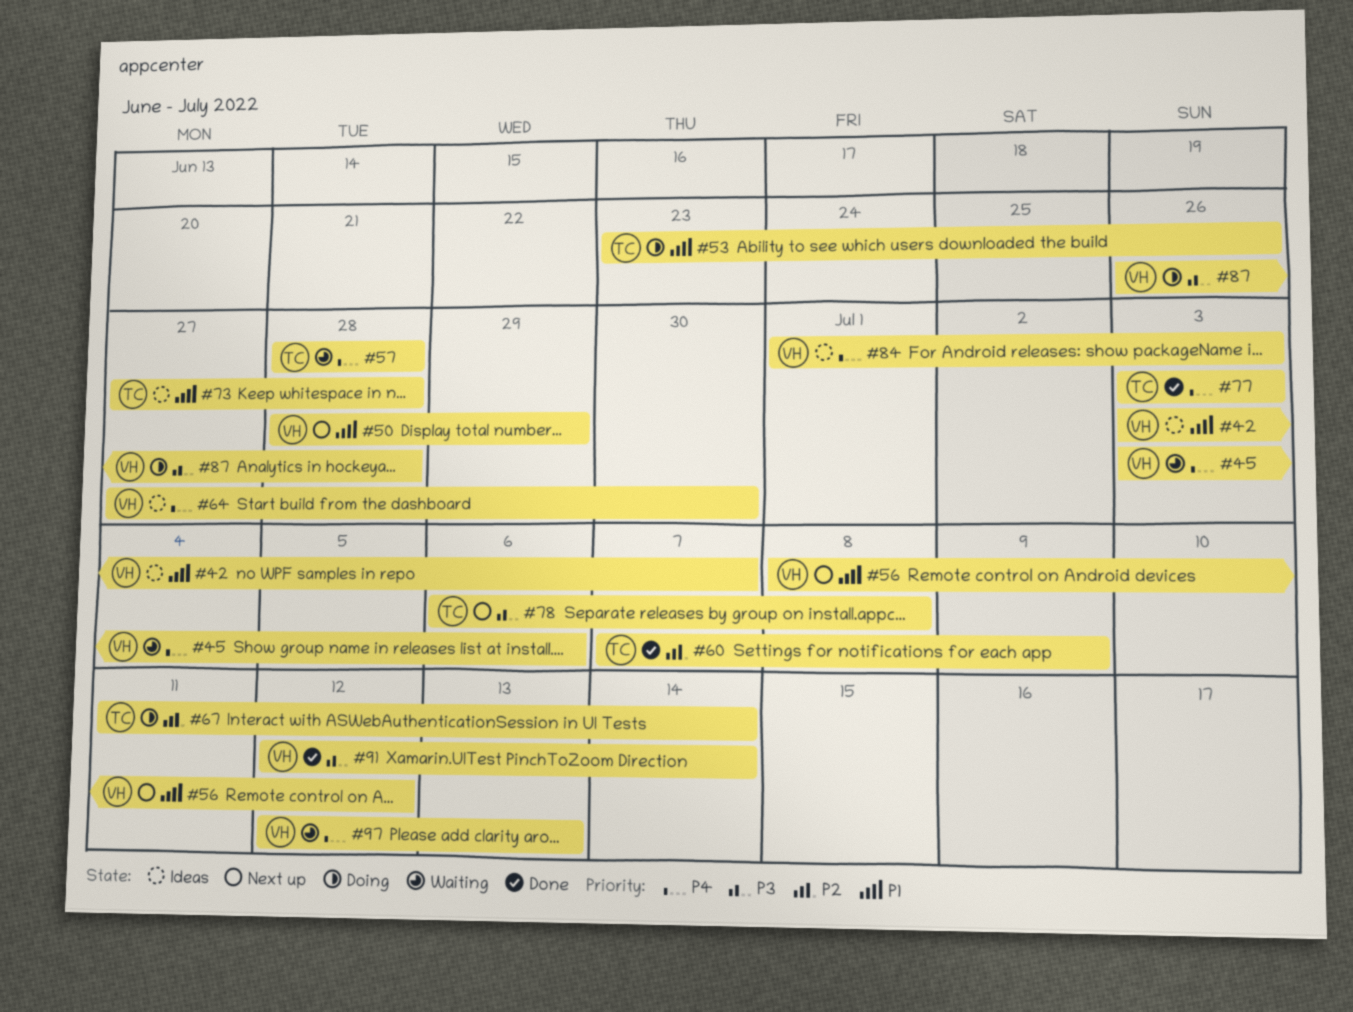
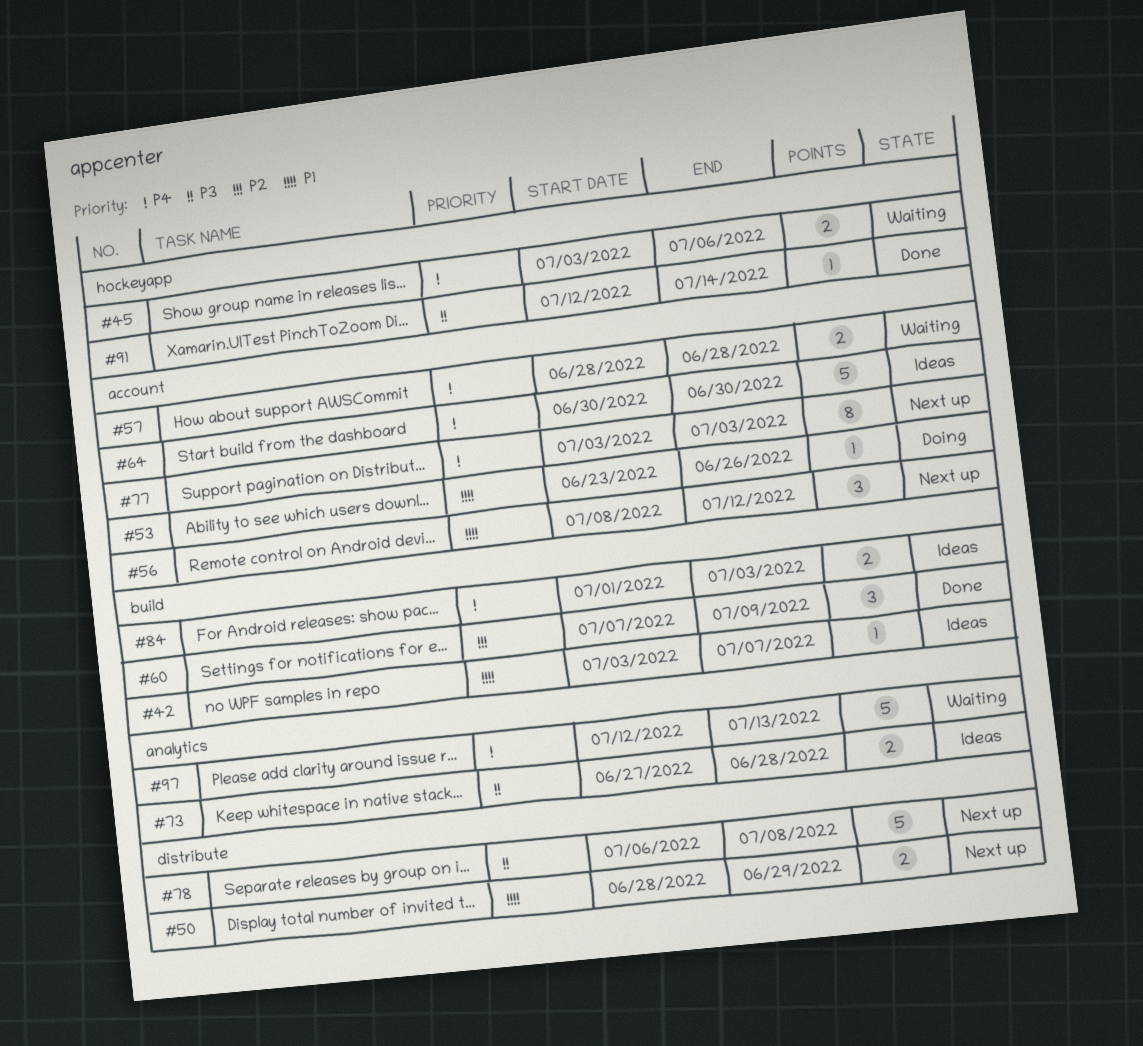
#64, start: Jun 27 -> Jun 30
#67: present -> none
#73, priority: P1 -> P3
#77, status: Done -> Next up
#87: present -> none

